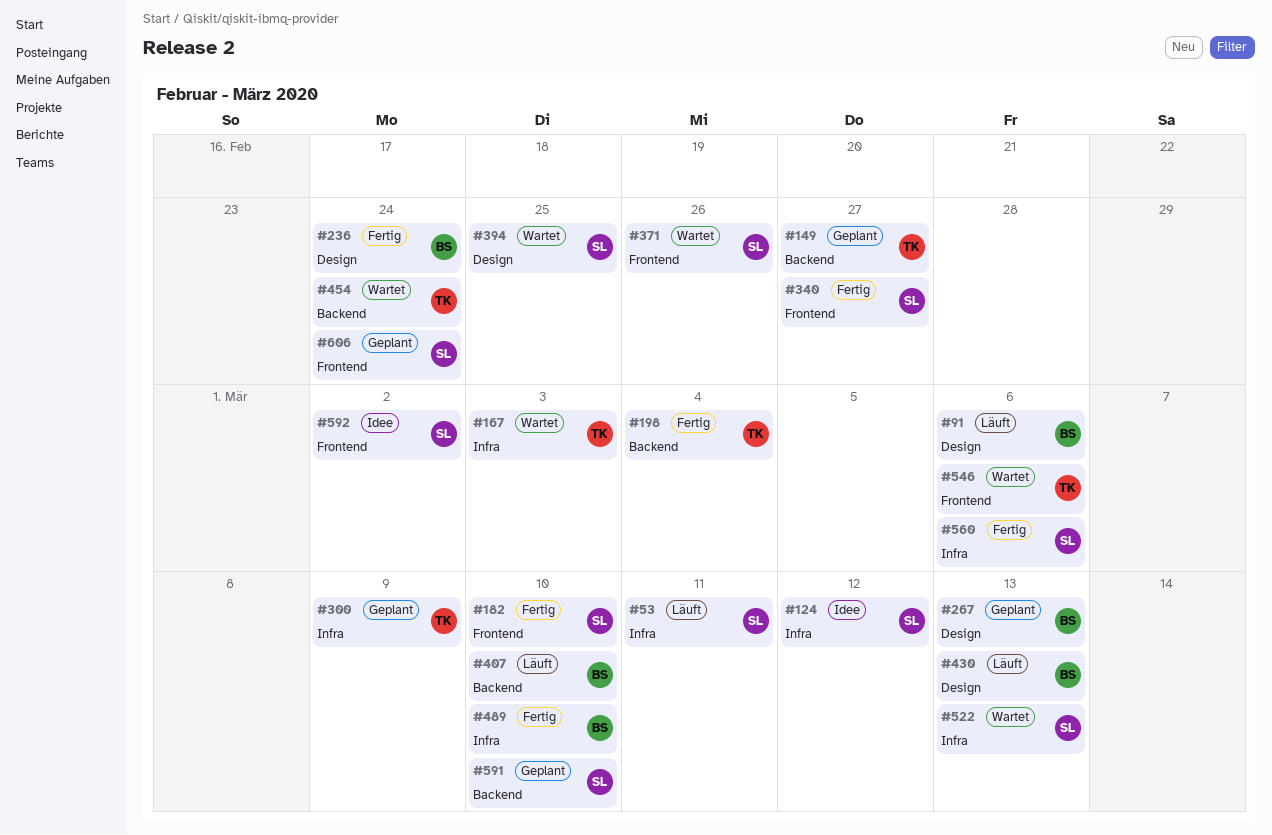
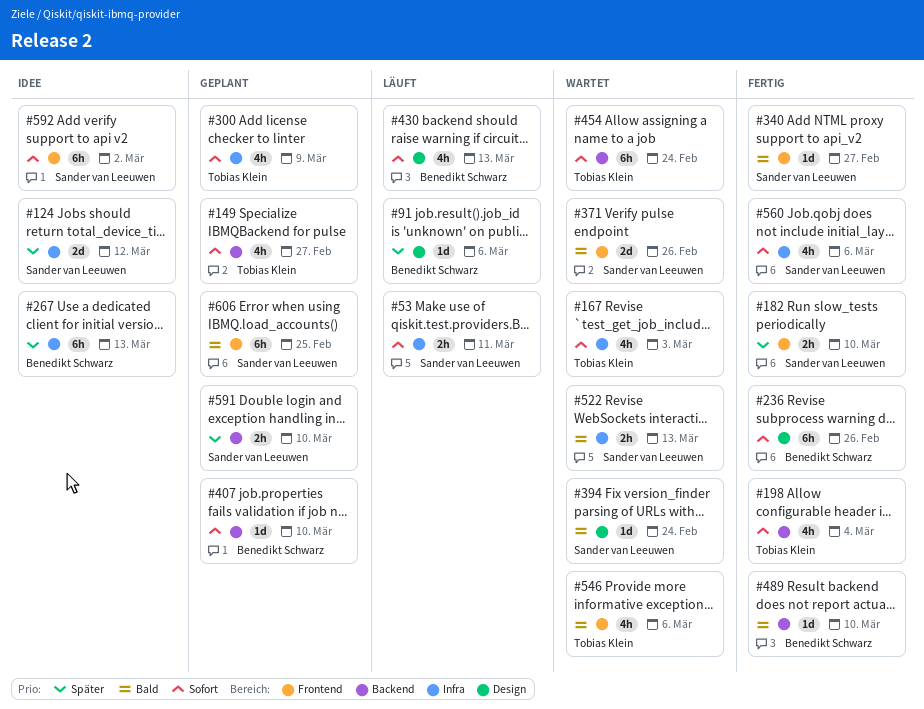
#236, due: Feb 24 -> Feb 26
#267, status: Geplant -> Idee
#267, label: Design -> Infra
#394, due: Feb 25 -> Feb 24
#407, status: Läuft -> Geplant
#489, label: Infra -> Backend
#606, due: Feb 24 -> Feb 25

